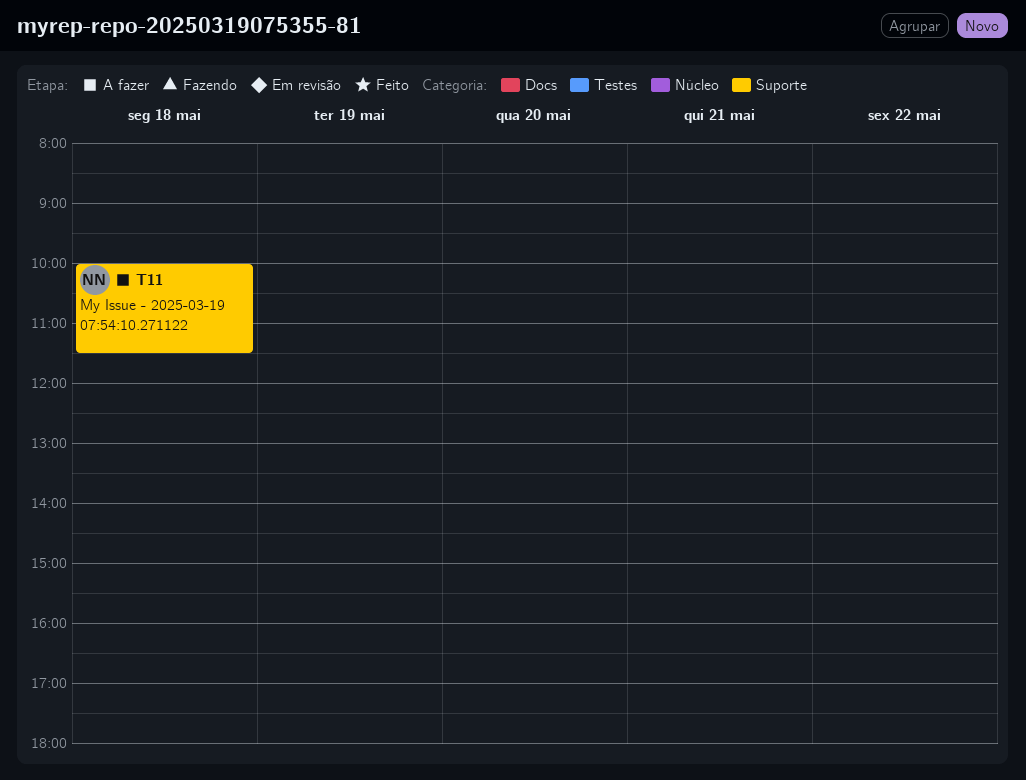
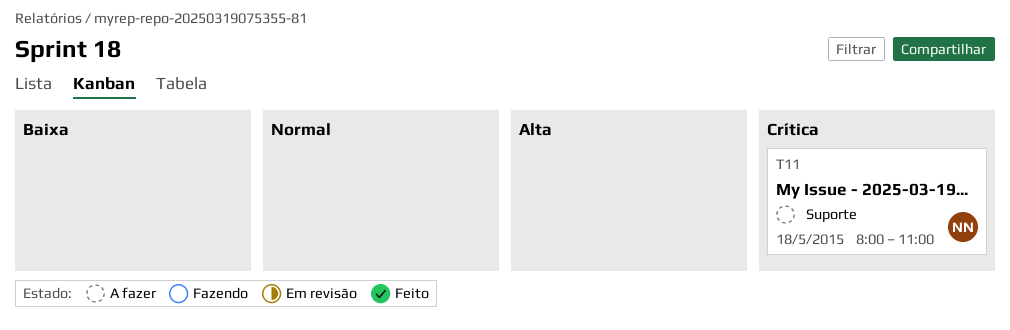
T11, begins: 10:00 -> 08:00
T11, ends: 11:30 -> 11:00

